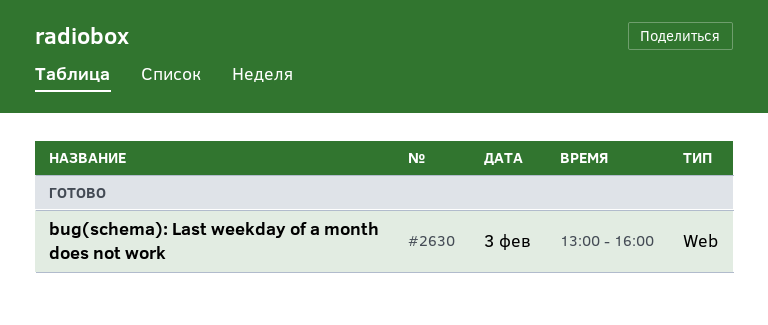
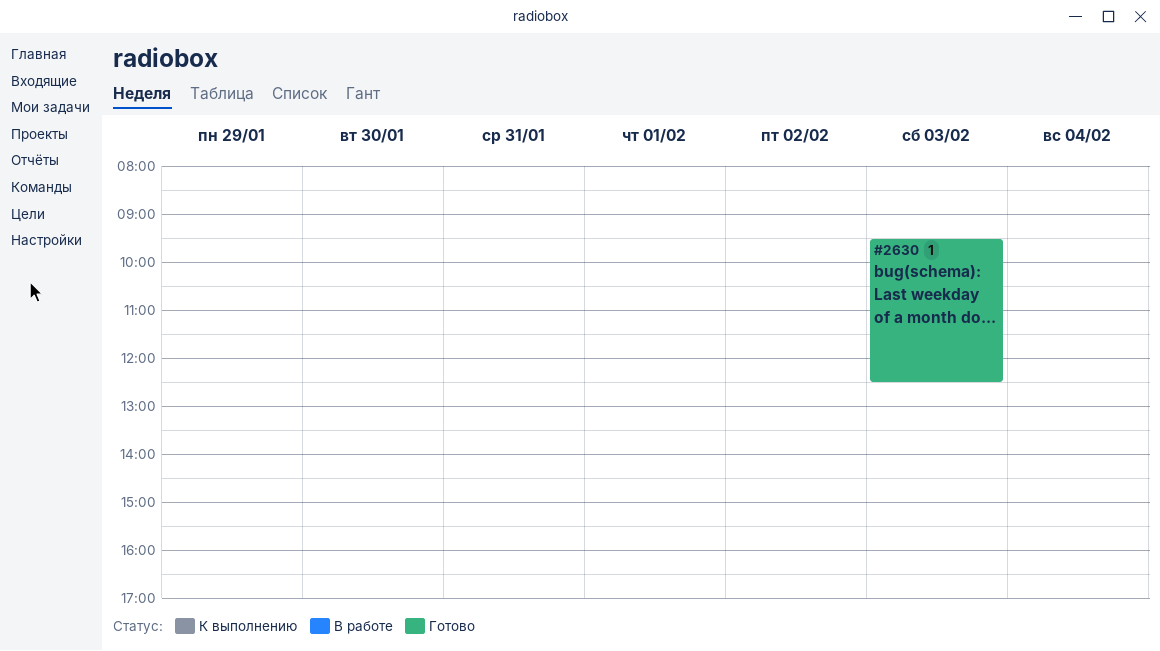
#2630, begins: 13:00 -> 09:30
#2630, ends: 16:00 -> 12:30

